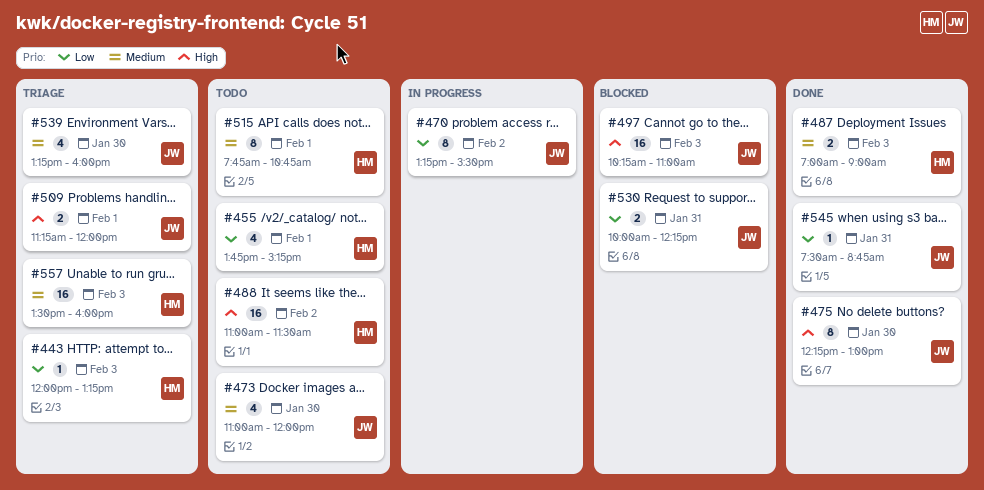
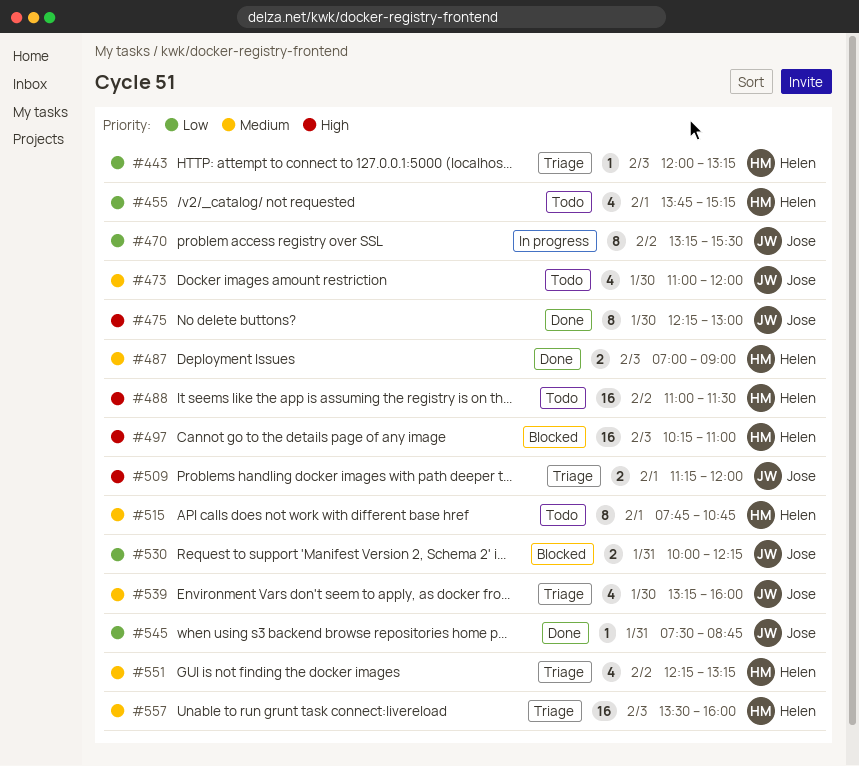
#497, owner: Jose -> Helen
#551: none -> present

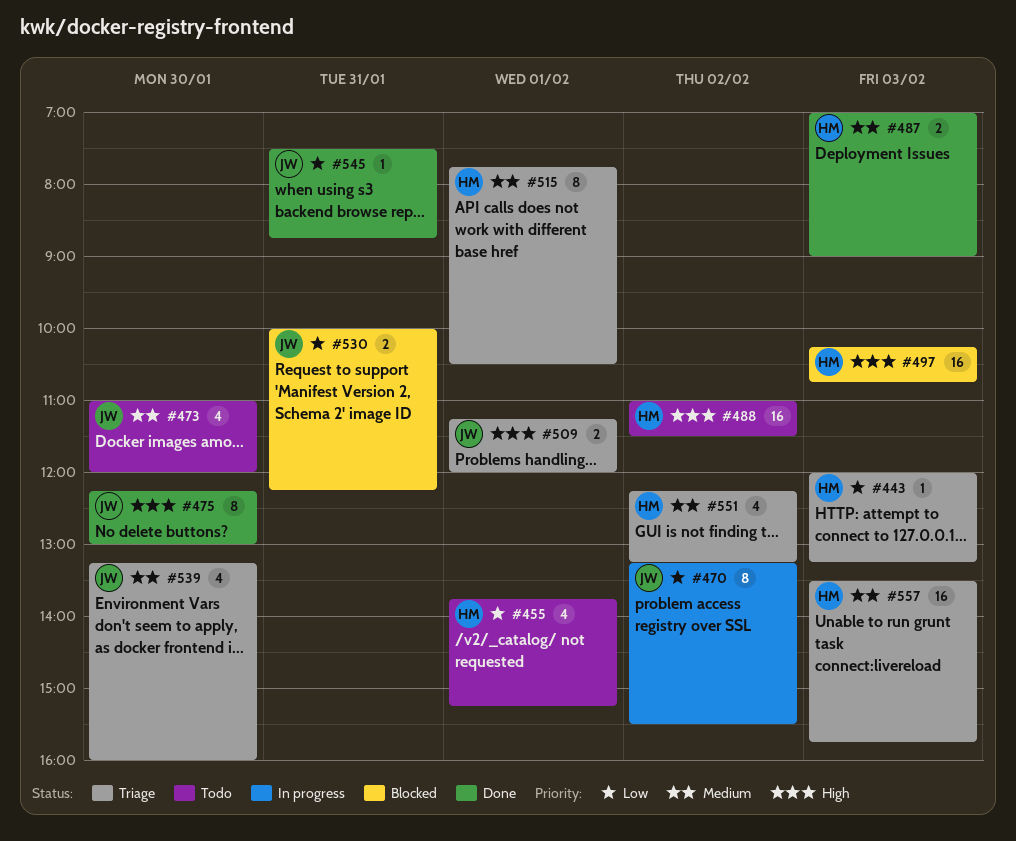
#497, ends: 11:00 -> 10:45
#515, status: Todo -> Triage
#515, ends: 10:45 -> 10:30
#557, ends: 16:00 -> 15:45

